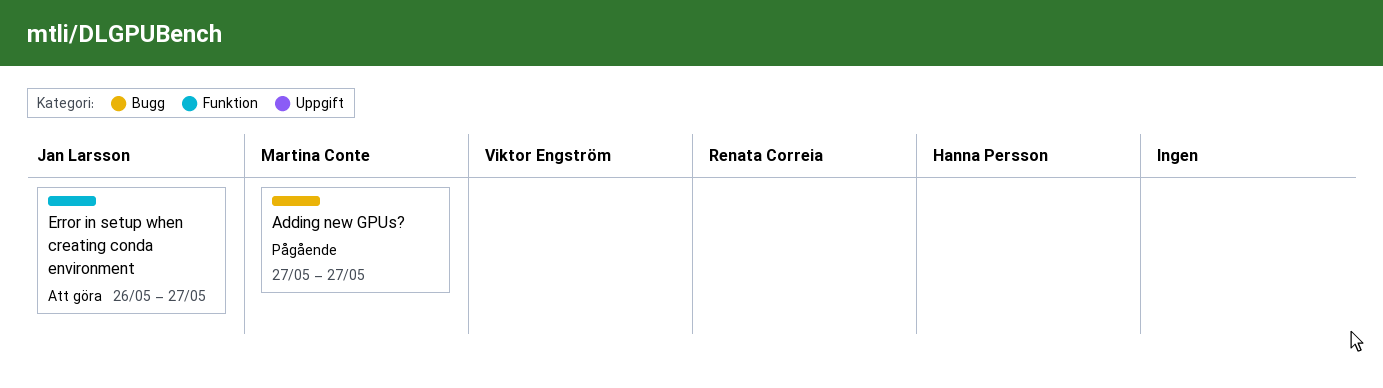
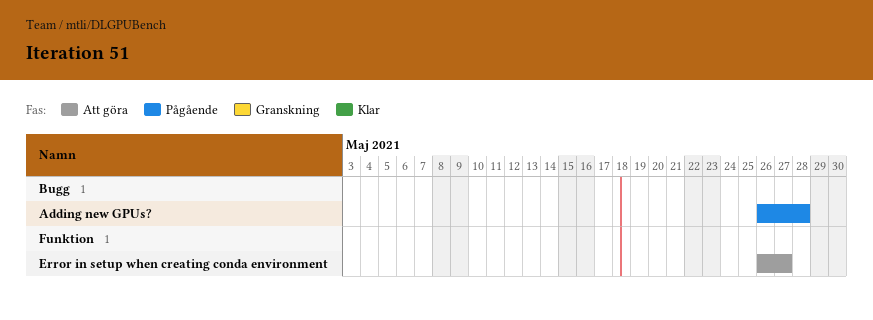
Adding new GPUs?, start: May 27 -> May 26
Adding new GPUs?, due: May 27 -> May 28

